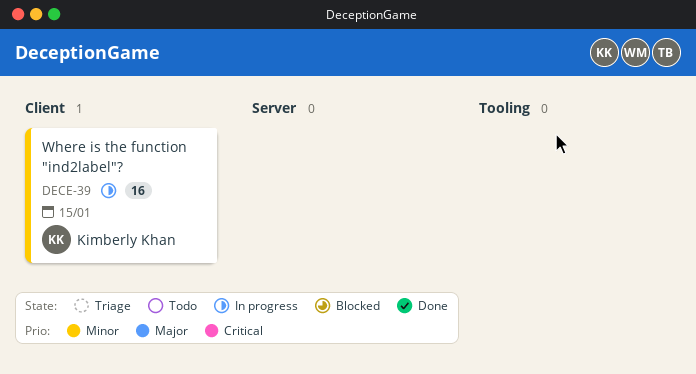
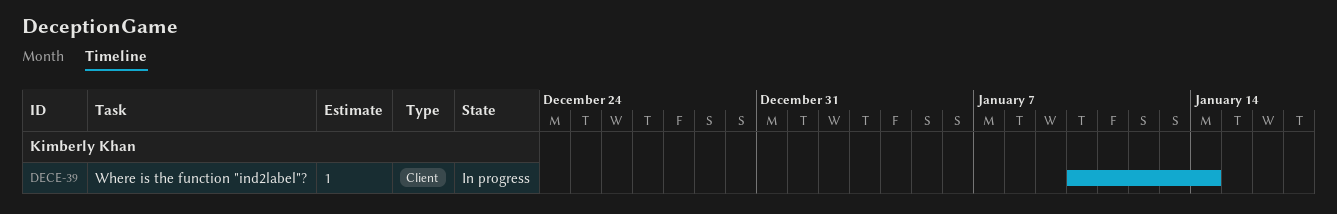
DECE-39, estimate: 16 -> 1
DECE-39, due: Jan 15 -> Jan 14

